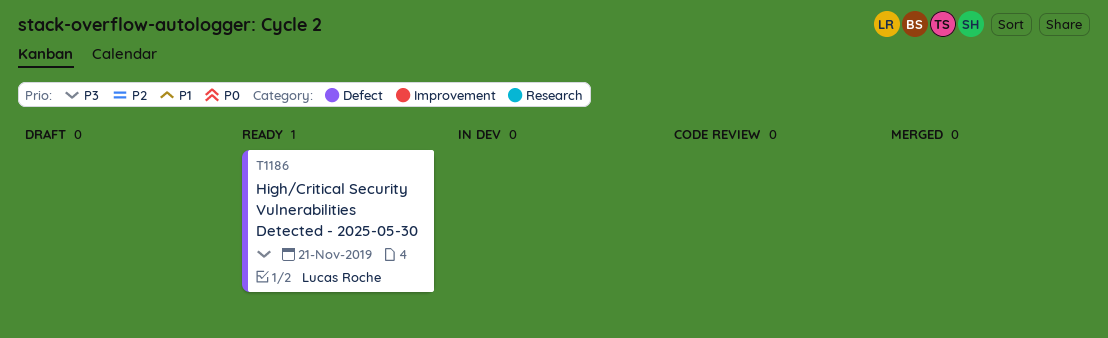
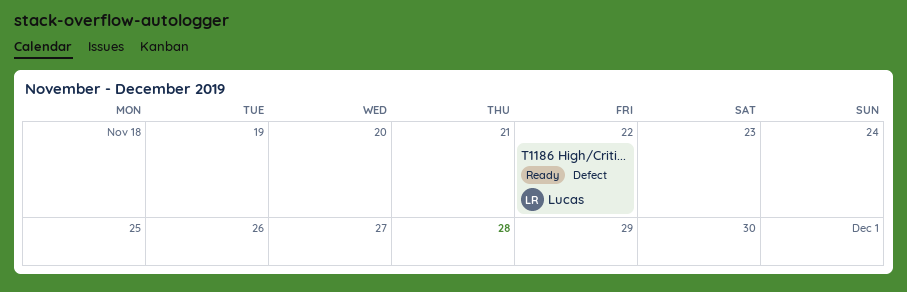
T1186, due: Nov 21 -> Nov 22

